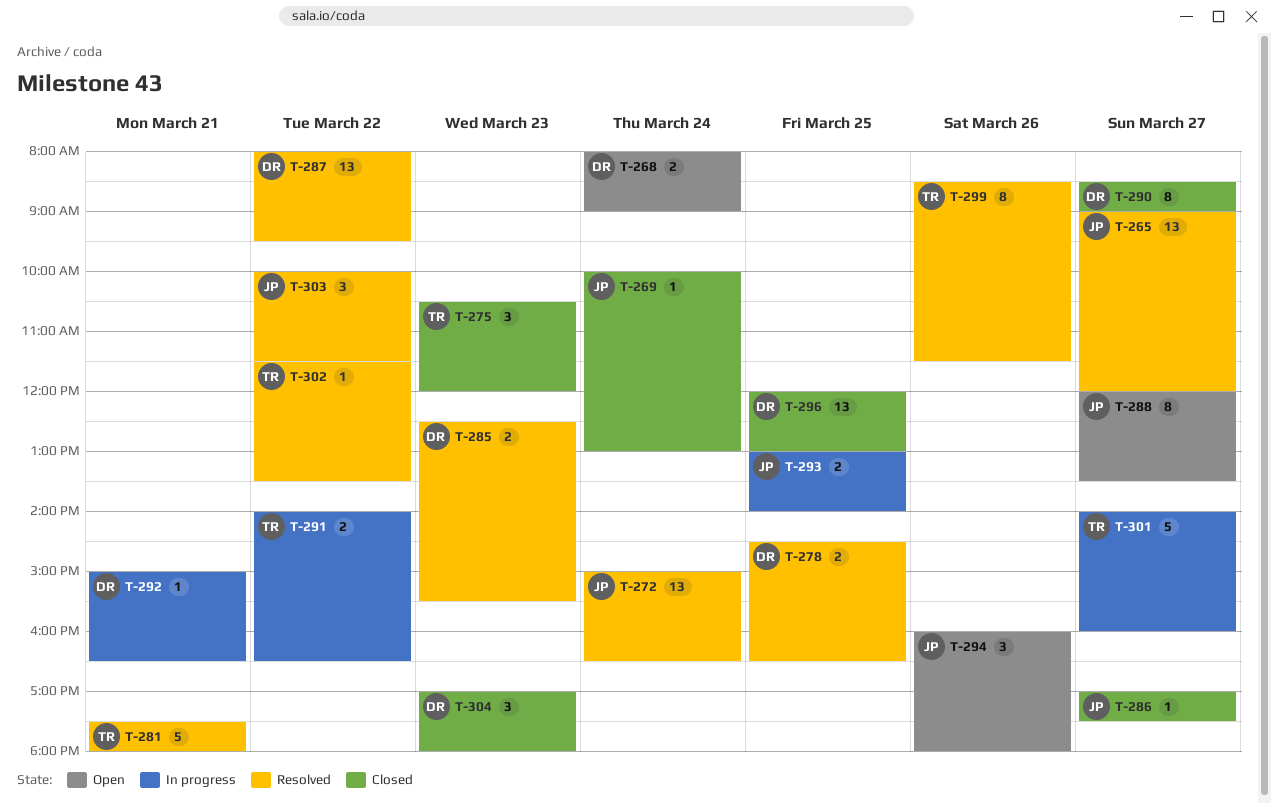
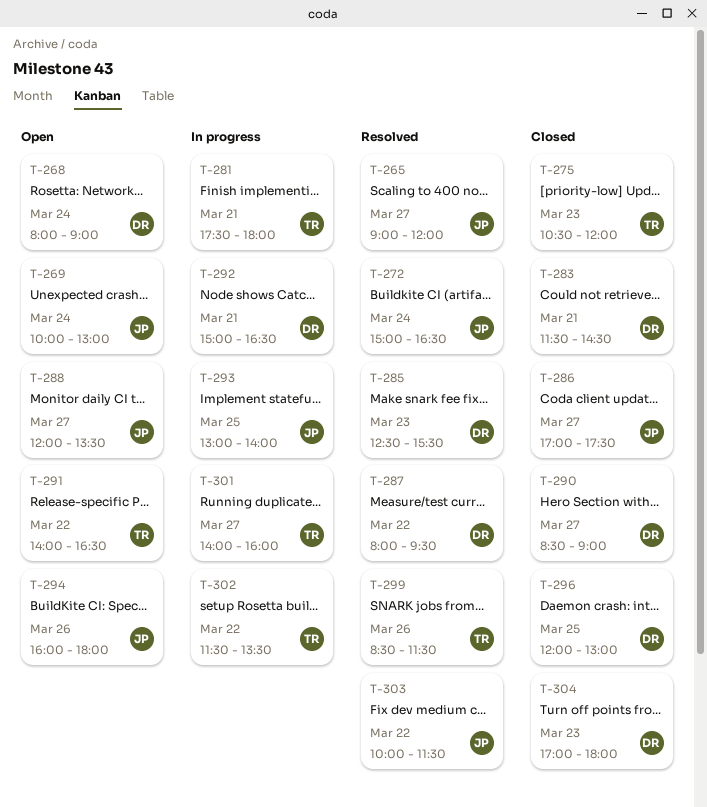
T-269, status: Closed -> Open
T-278: present -> none
T-281, status: Resolved -> In progress
T-283: none -> present
T-291, status: In progress -> Open
T-302, status: Resolved -> In progress

